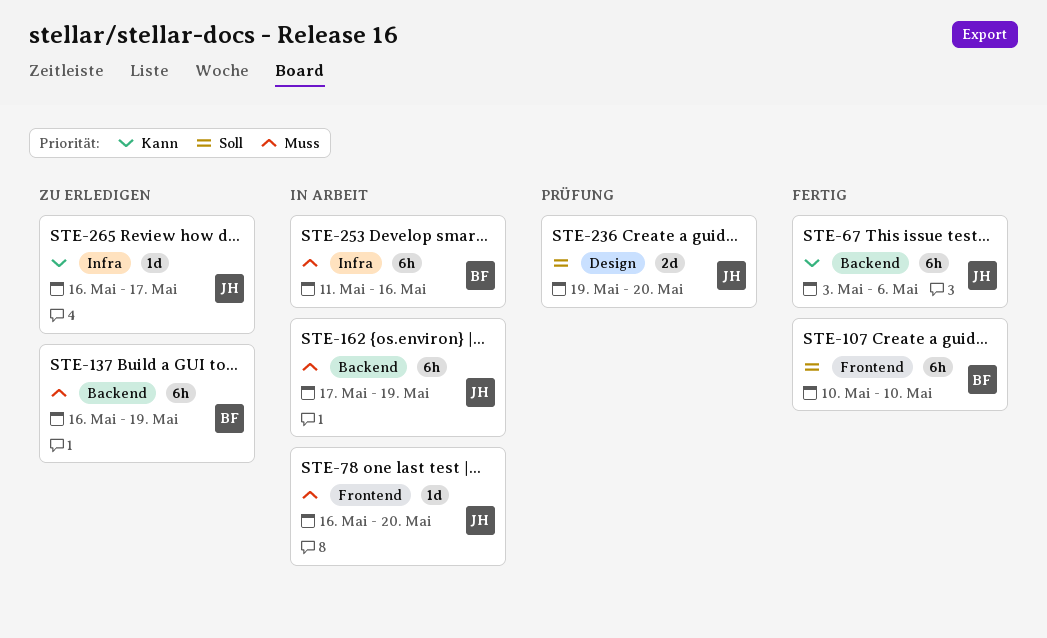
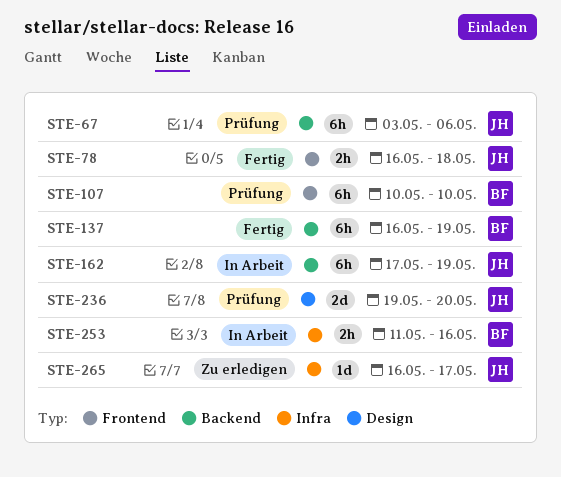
STE-67, status: Fertig -> Prüfung
STE-78, status: In Arbeit -> Fertig
STE-78, estimate: 1d -> 2h
STE-78, due: May 20 -> May 18
STE-107, status: Fertig -> Prüfung
STE-137, status: Zu erledigen -> Fertig
STE-253, estimate: 6h -> 2h

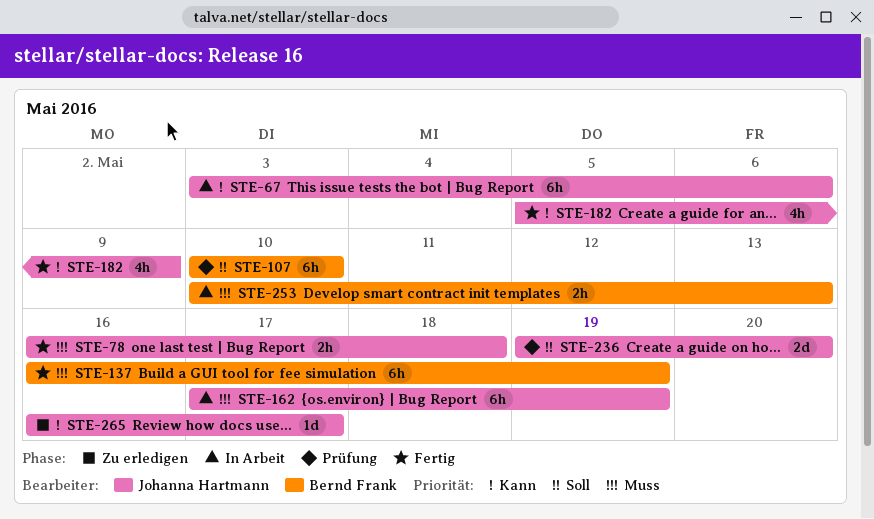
STE-67, status: Prüfung -> In Arbeit
STE-182: none -> present
STE-253, start: May 11 -> May 10
STE-253, due: May 16 -> May 13

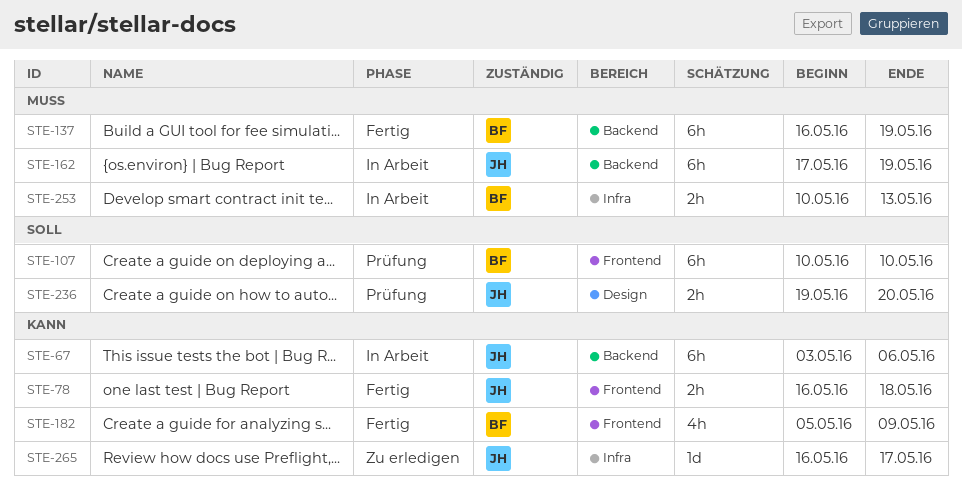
STE-78, priority: Muss -> Kann
STE-182, owner: Johanna Hartmann -> Bernd Frank
STE-236, estimate: 2d -> 2h

